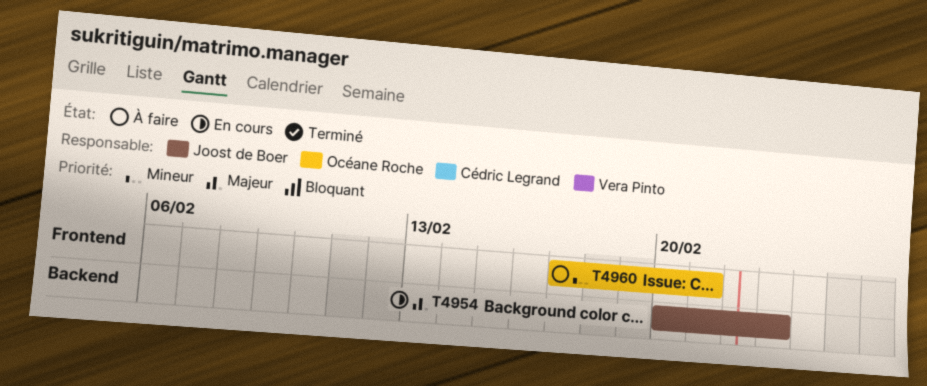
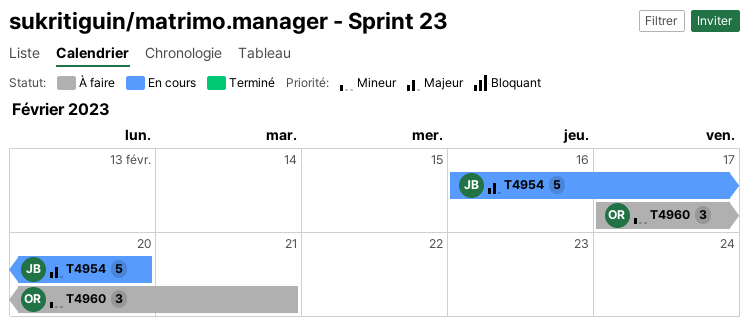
T4954, start: Feb 20 -> Feb 16
T4954, due: Feb 23 -> Feb 20

